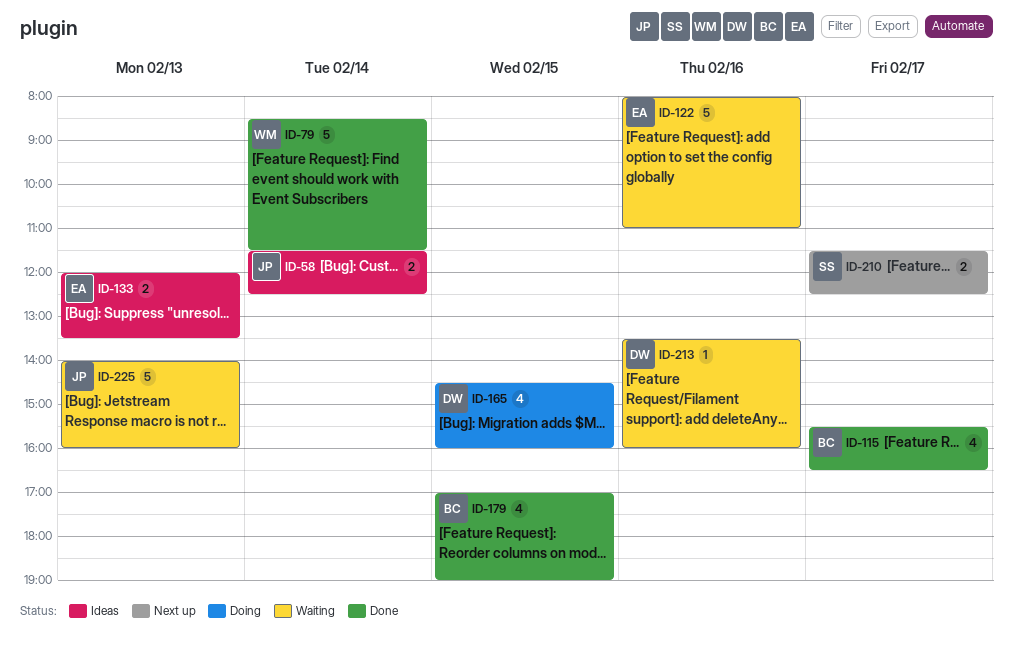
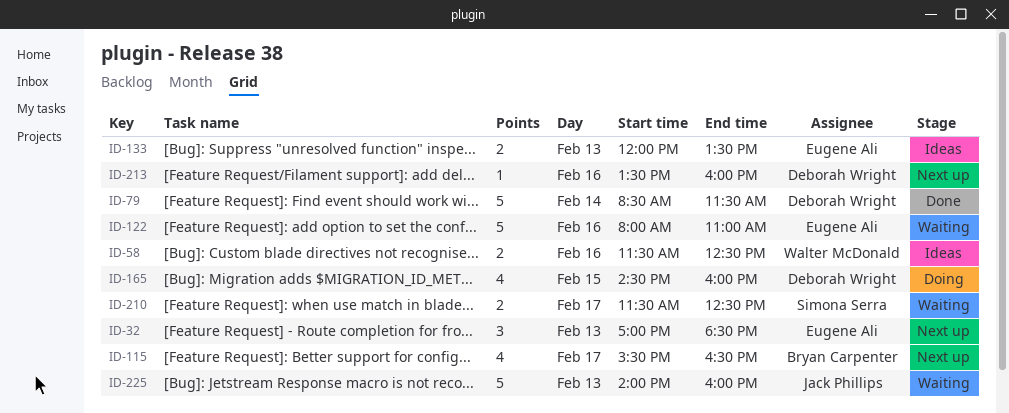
ID-32: none -> present
ID-58, owner: Jack Phillips -> Walter McDonald
ID-58, day: Feb 14 -> Feb 16
ID-79, owner: Walter McDonald -> Deborah Wright
ID-115, status: Done -> Next up
ID-179: present -> none
ID-210, status: Next up -> Waiting
ID-213, status: Waiting -> Next up

